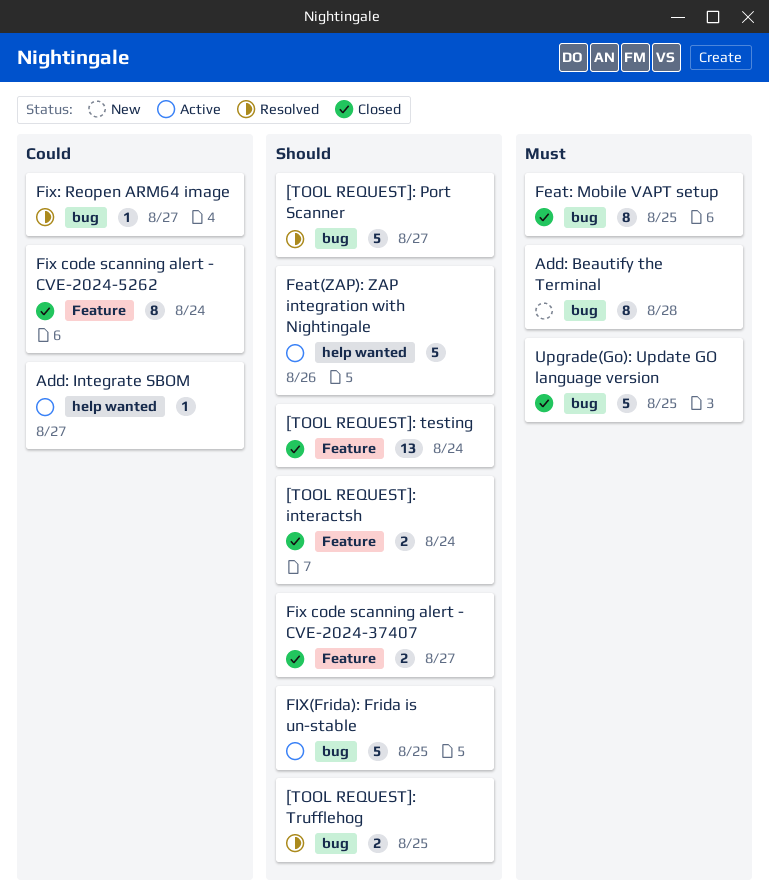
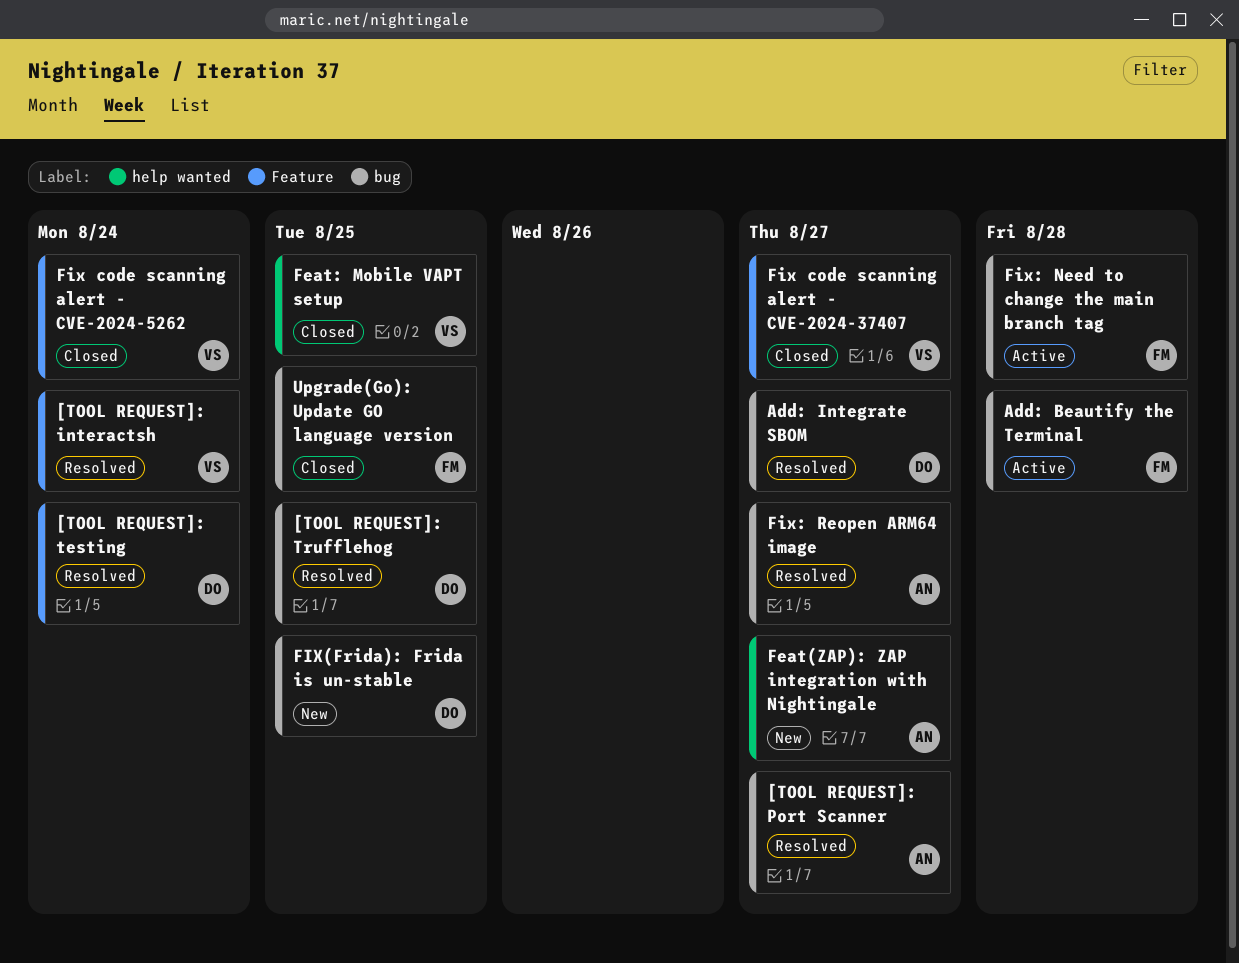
[TOOL REQUEST]: interactsh, status: Closed -> Resolved
[TOOL REQUEST]: testing, status: Closed -> Resolved
Add: Beautify the Terminal, status: New -> Active
Add: Integrate SBOM, status: Active -> Resolved
Add: Integrate SBOM, label: help wanted -> bug
Feat(ZAP): ZAP integration with Nightingale, status: Active -> New
Feat(ZAP): ZAP integration with Nightingale, due: Aug 26 -> Aug 27
Feat: Mobile VAPT setup, label: bug -> help wanted
FIX(Frida): Frida is un-stable, status: Active -> New
Fix: Need to change the main branch tag: none -> present

